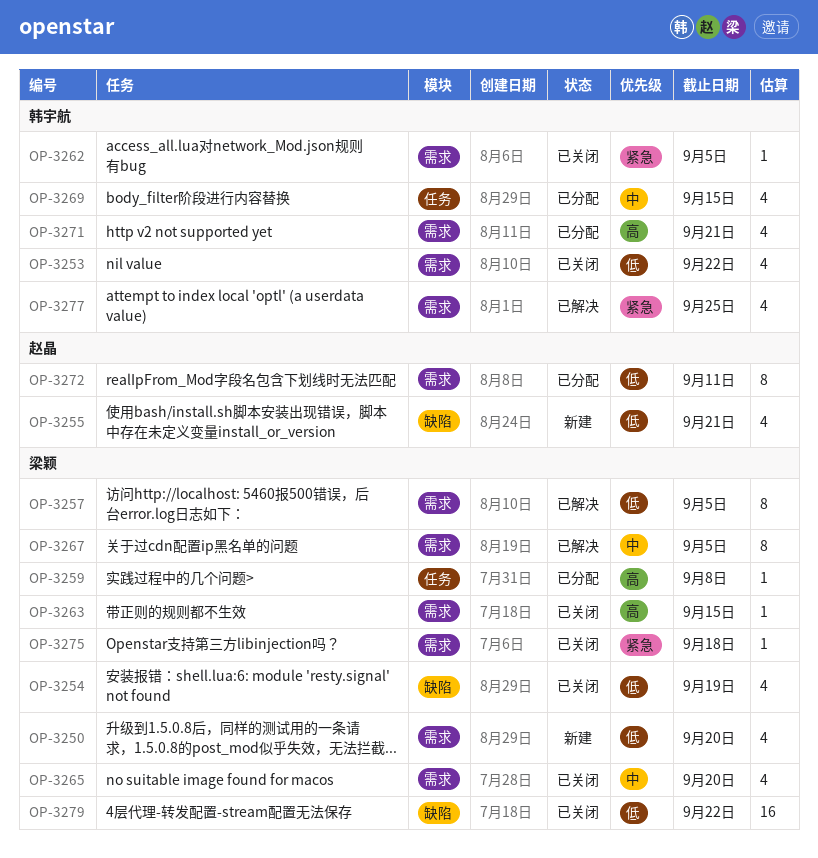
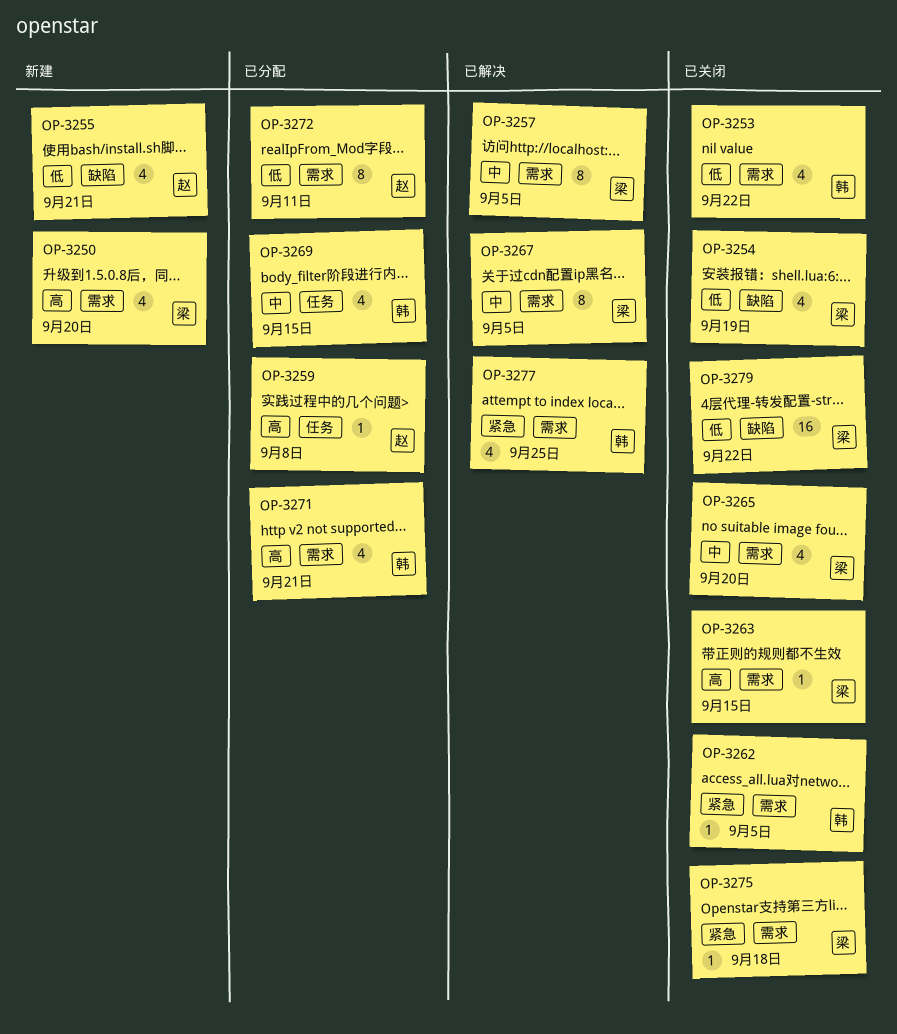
OP-3250, priority: 低 -> 高
OP-3257, priority: 低 -> 中
OP-3259, owner: 梁颖 -> 赵晶

